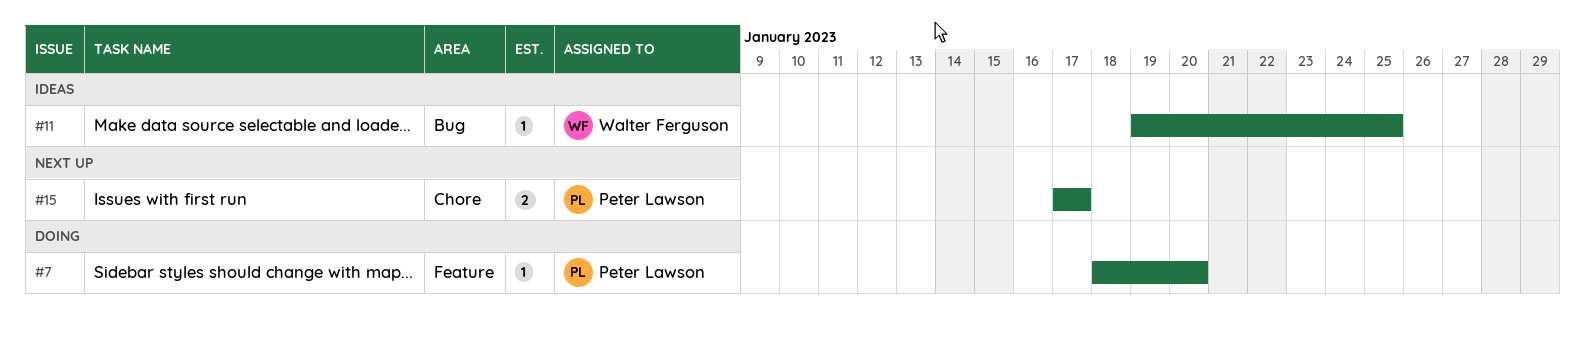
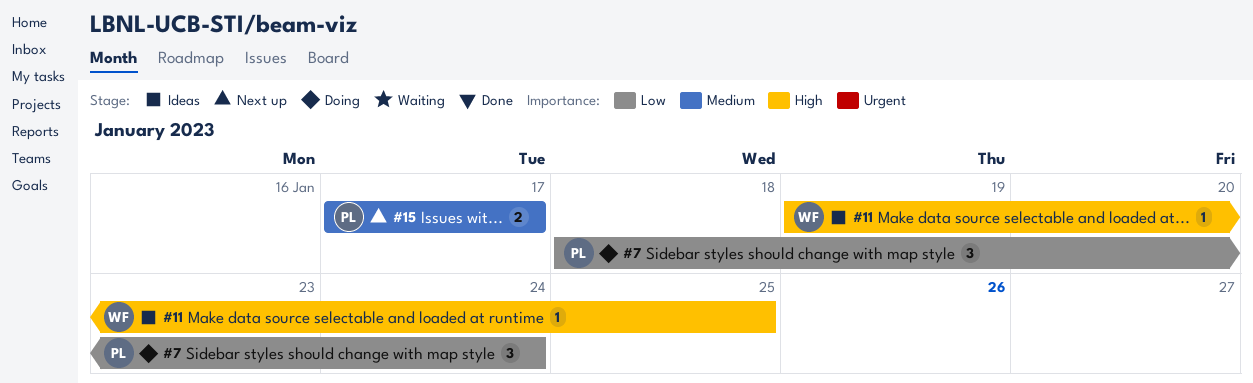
#7, estimate: 1 -> 3
#7, due: Jan 20 -> Jan 24

